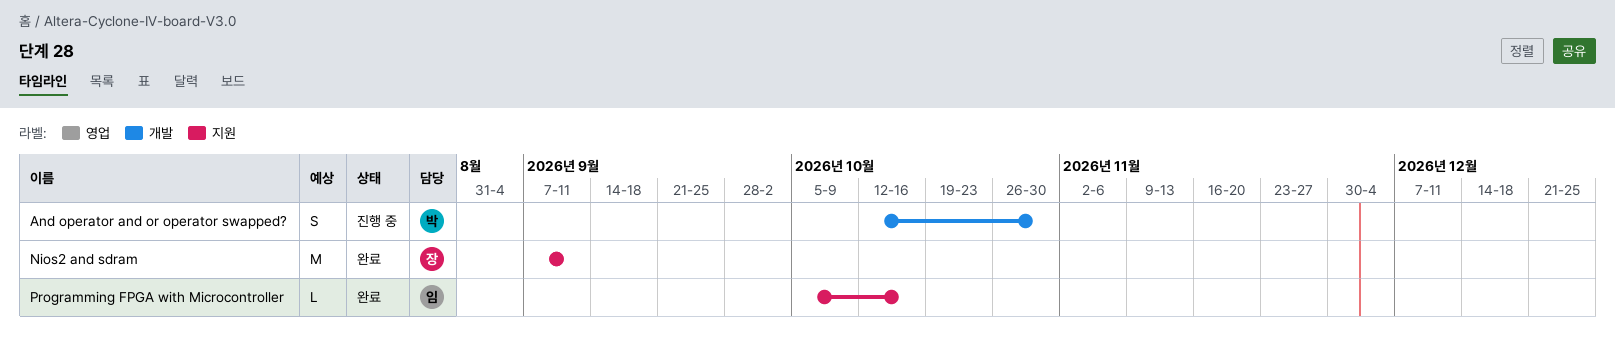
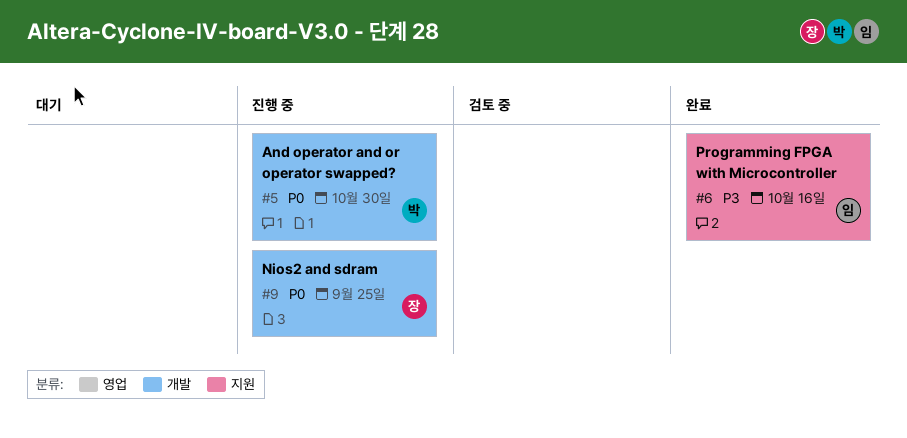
Nios2 and sdram, status: 완료 -> 진행 중
Nios2 and sdram, label: 지원 -> 개발
Nios2 and sdram, due: Sep 11 -> Sep 25

